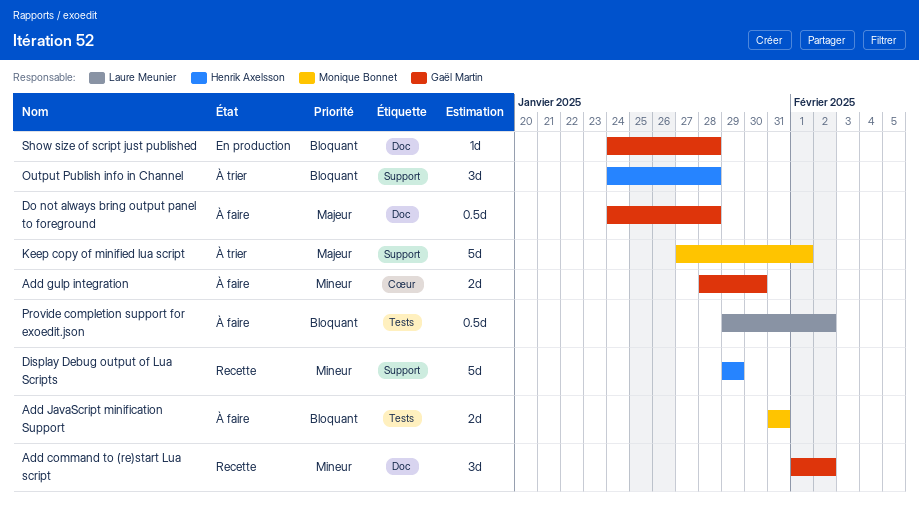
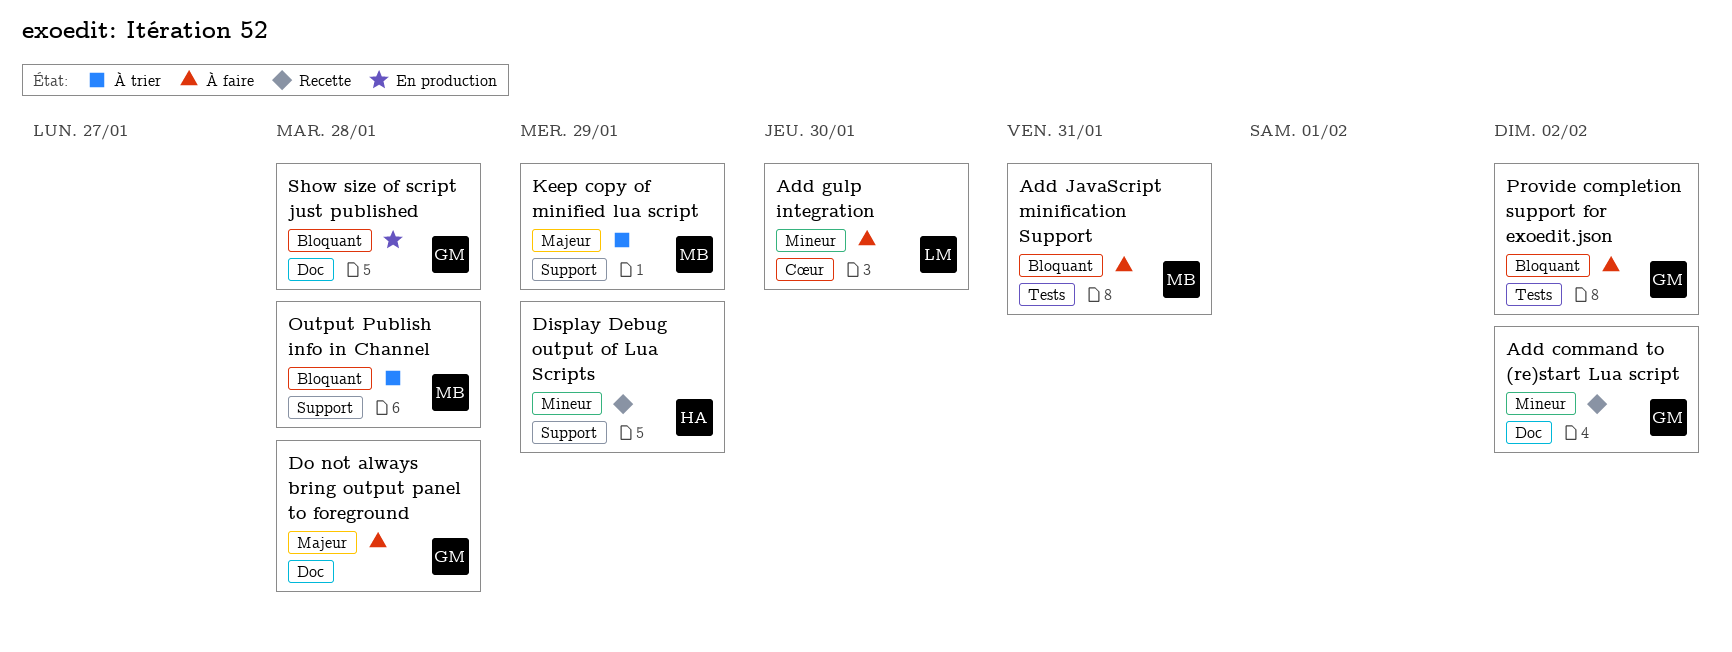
Add gulp integration, owner: Gaël Martin -> Laure Meunier
Keep copy of minified lua script, due: Feb 1 -> Jan 29
Output Publish info in Channel, owner: Henrik Axelsson -> Monique Bonnet
Provide completion support for exoedit.json, owner: Laure Meunier -> Gaël Martin

